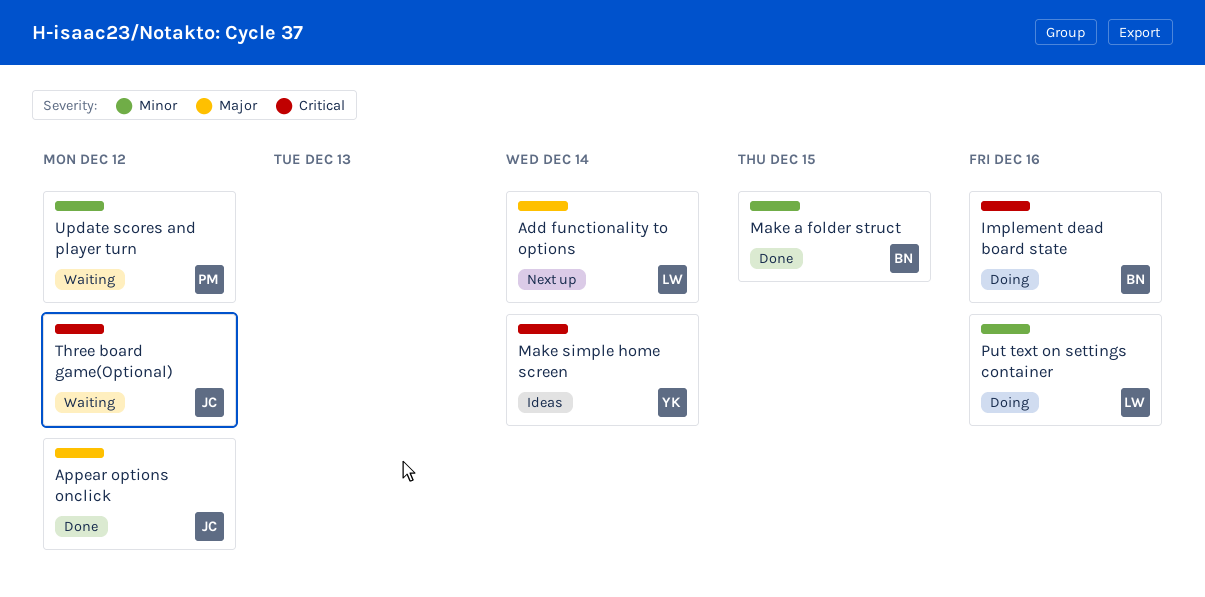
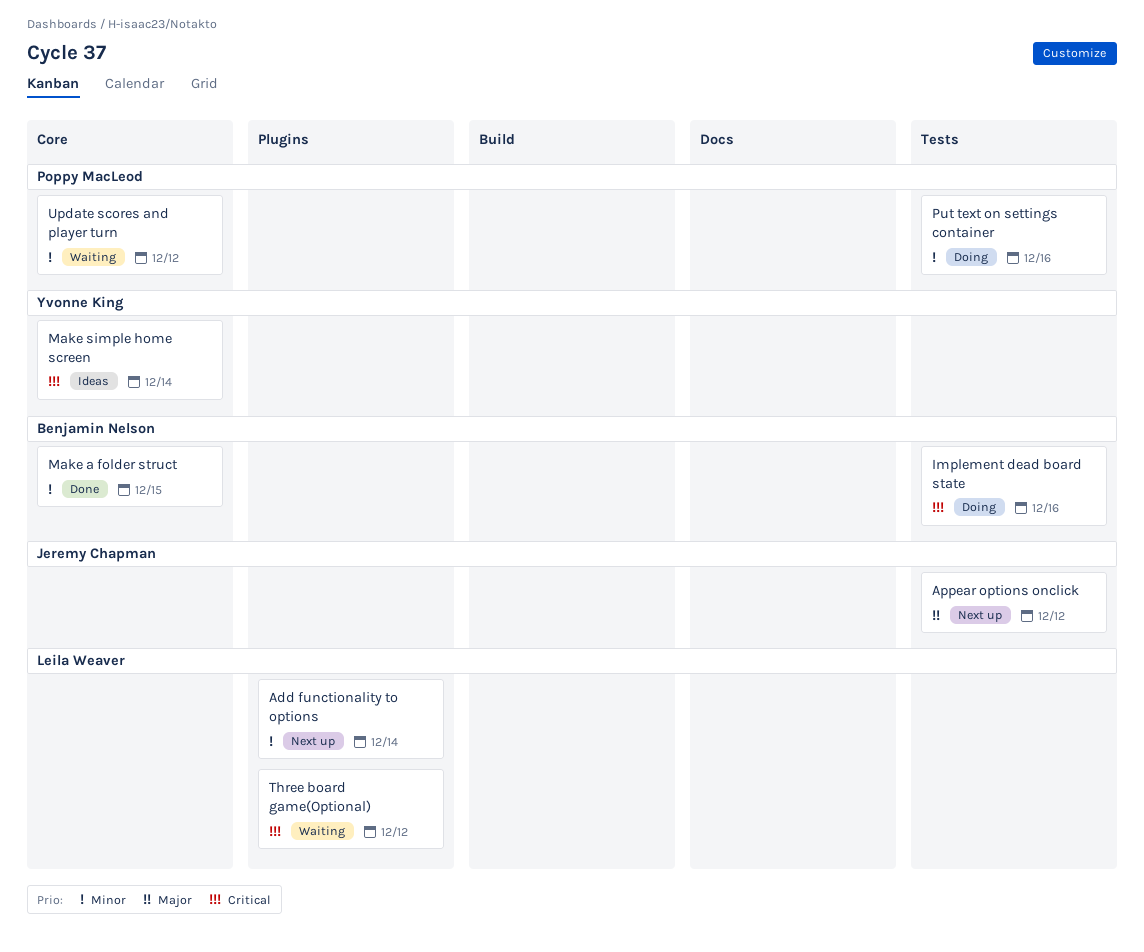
Add functionality to options, priority: Major -> Minor
Appear options onclick, status: Done -> Next up
Put text on settings container, owner: Leila Weaver -> Poppy MacLeod
Three board game(Optional), owner: Jeremy Chapman -> Leila Weaver

